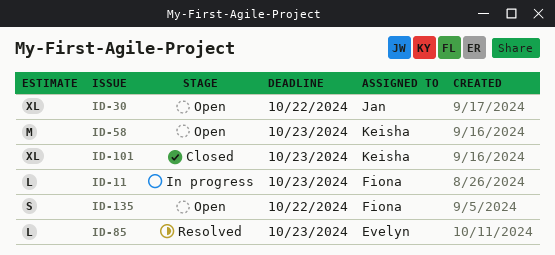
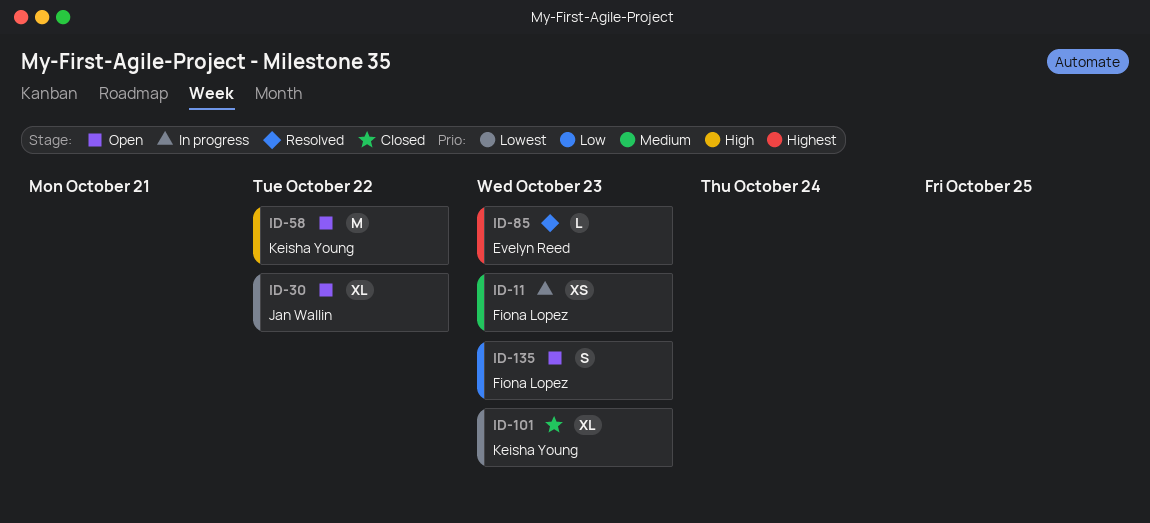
ID-11, estimate: L -> XS
ID-58, due: Oct 23 -> Oct 22
ID-135, due: Oct 22 -> Oct 23

